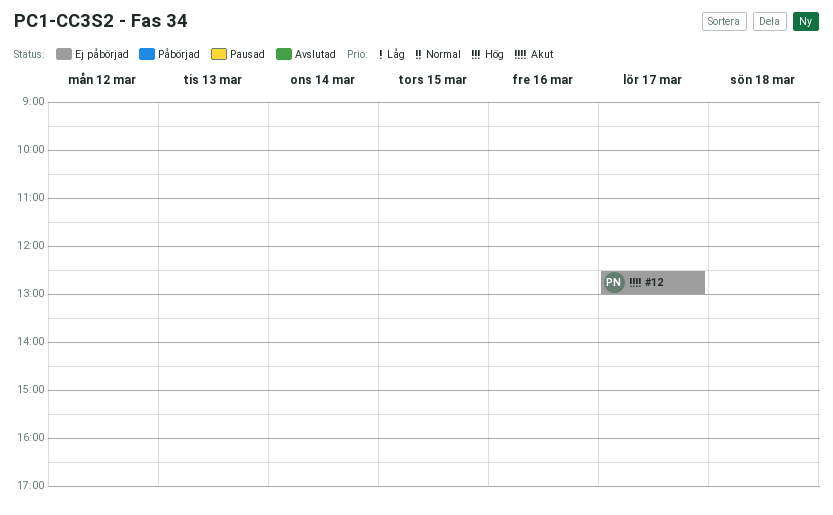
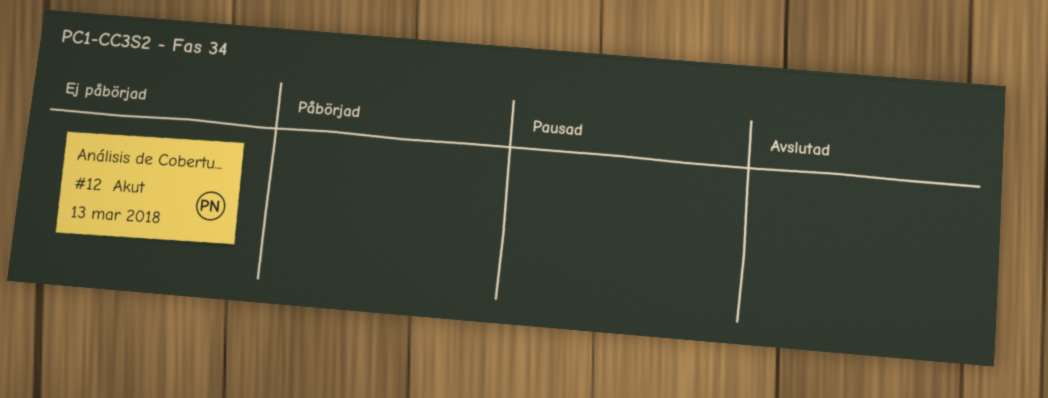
#12, day: Mar 17 -> Mar 13

